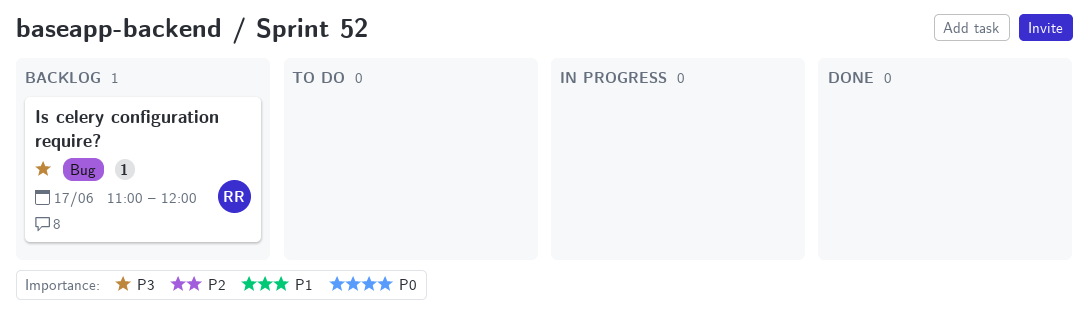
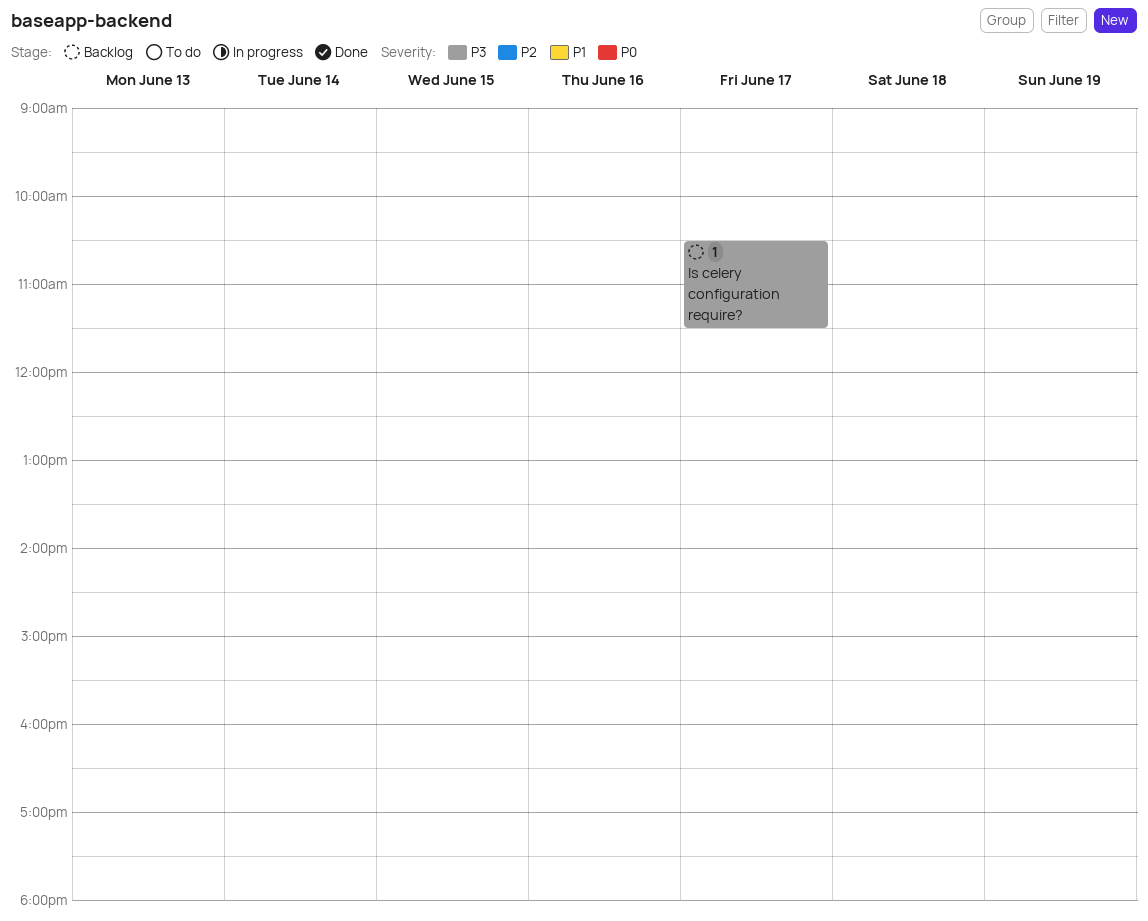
Is celery configuration require?, begins: 11:00 -> 10:30
Is celery configuration require?, ends: 12:00 -> 11:30

